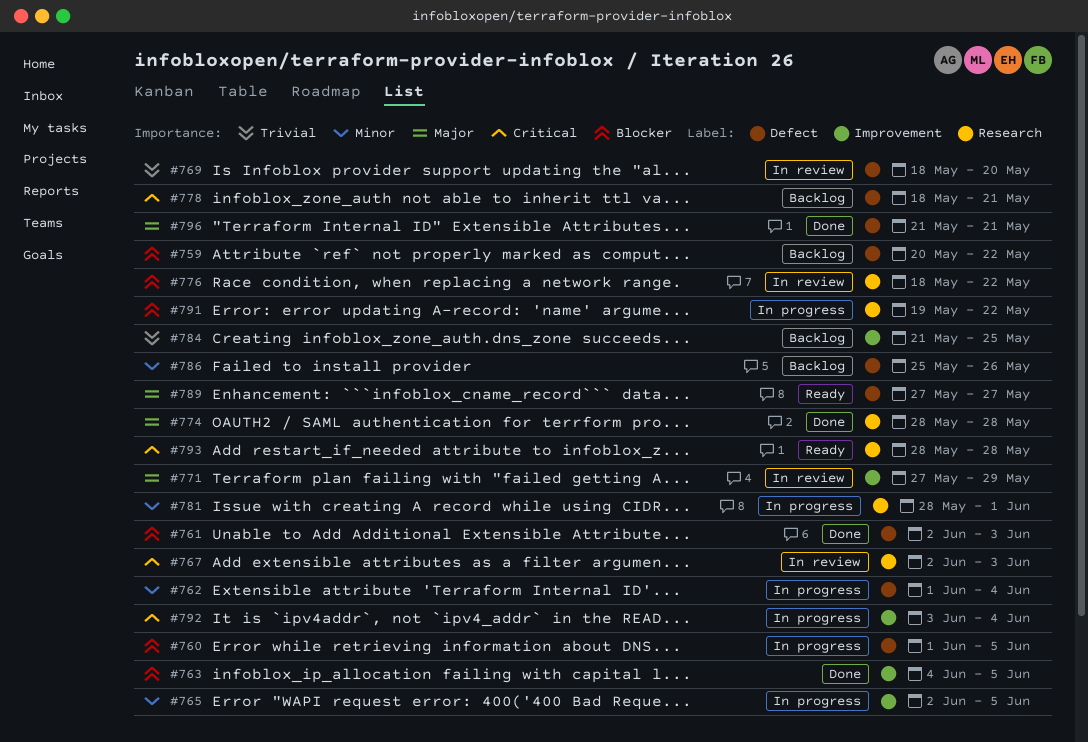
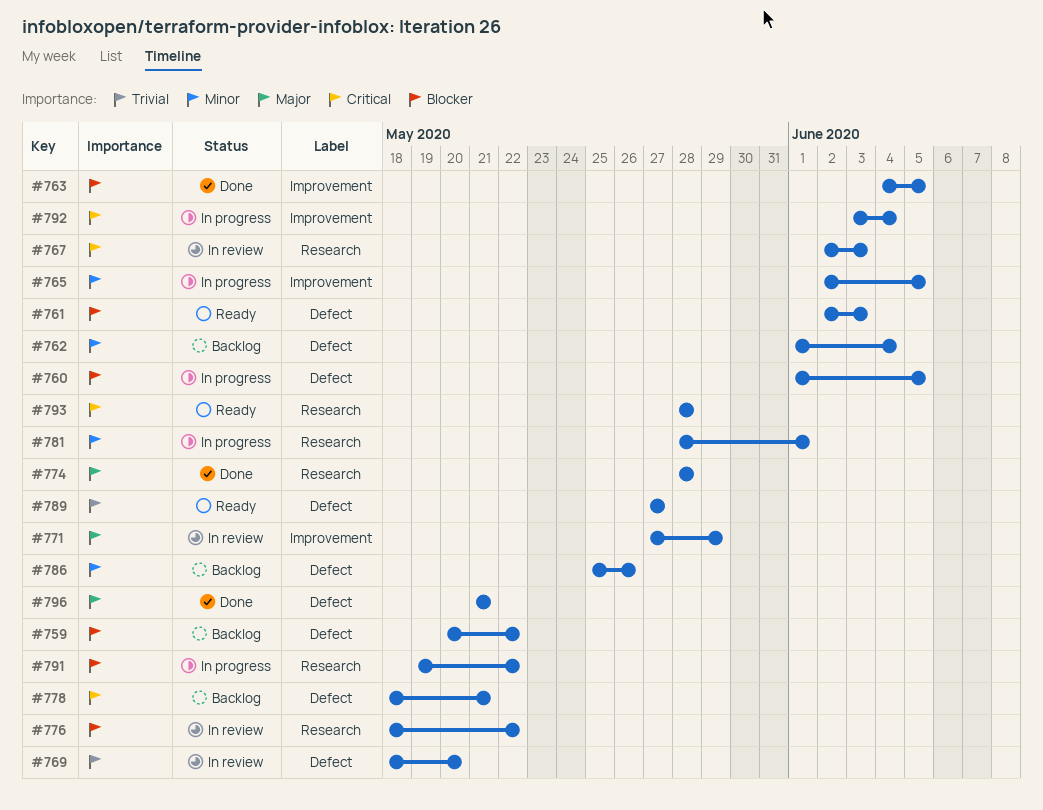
#761, status: Done -> Ready
#762, status: In progress -> Backlog
#784: present -> none
#789, priority: Major -> Trivial

